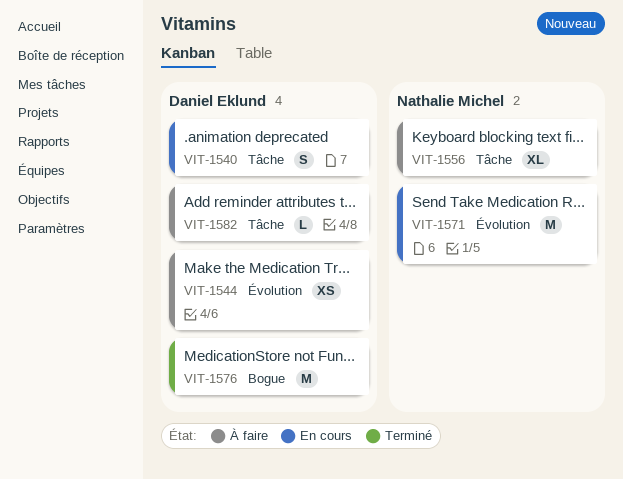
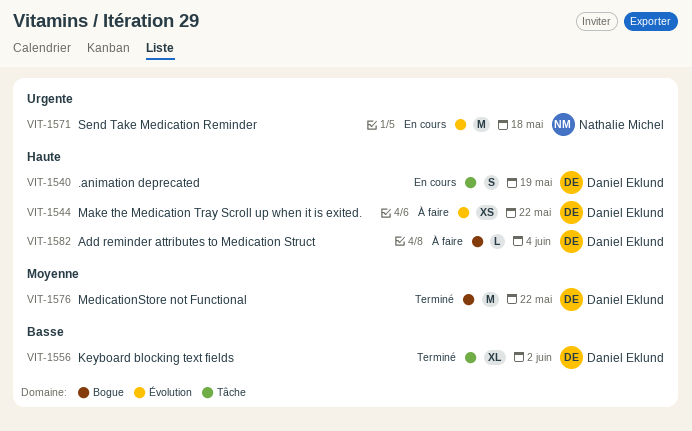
VIT-1556, status: À faire -> Terminé
VIT-1556, owner: Nathalie Michel -> Daniel Eklund
VIT-1582, label: Tâche -> Bogue

